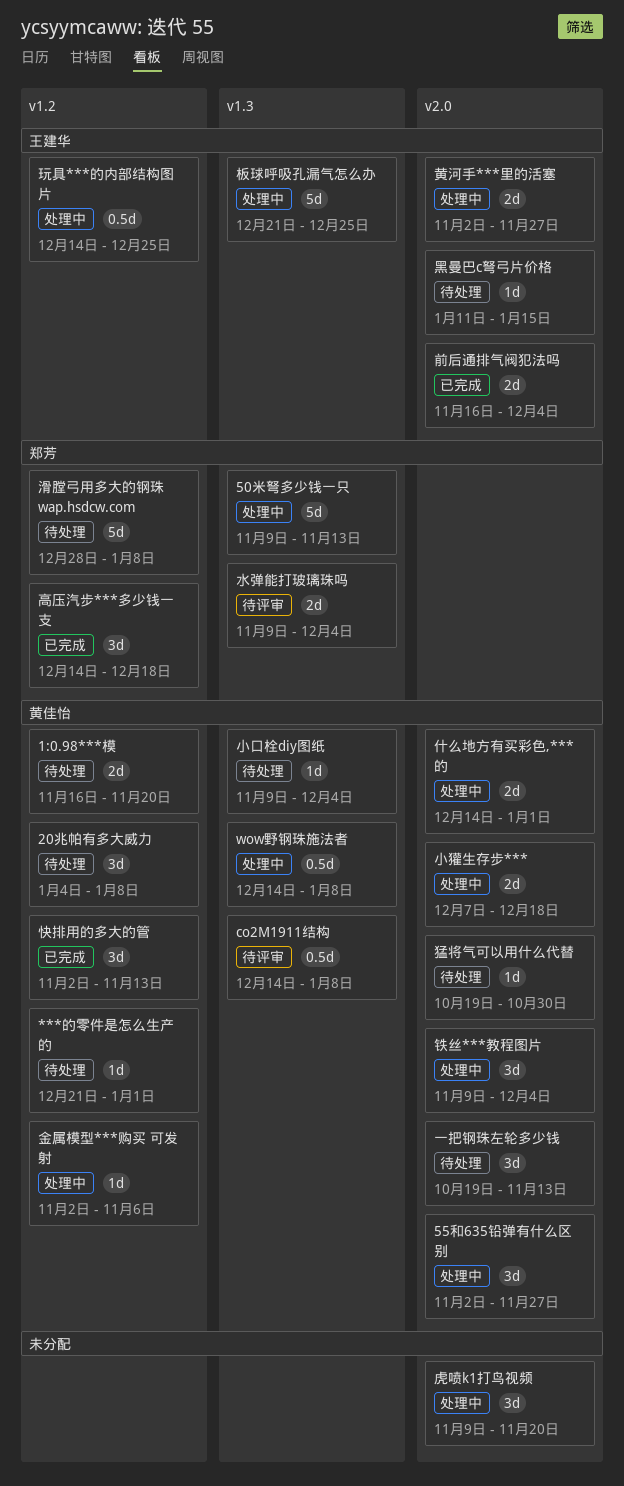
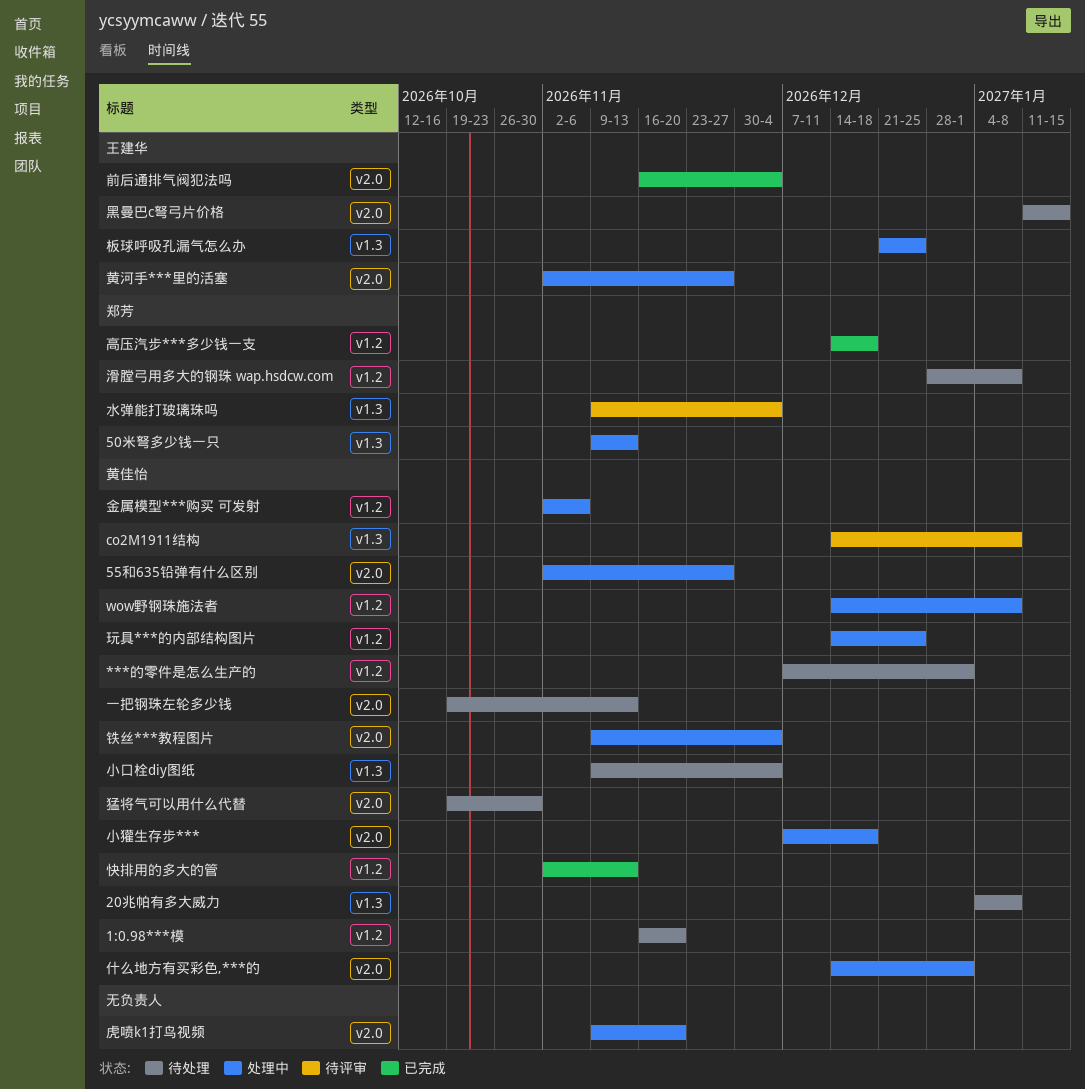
***的零件是怎么生产的, start: Dec 21 -> Dec 7
20兆帕有多大威力, label: v1.2 -> v1.3
wow野钢珠施法者, label: v1.3 -> v1.2
玩具***的内部结构图片, owner: 王建华 -> 黄佳怡

